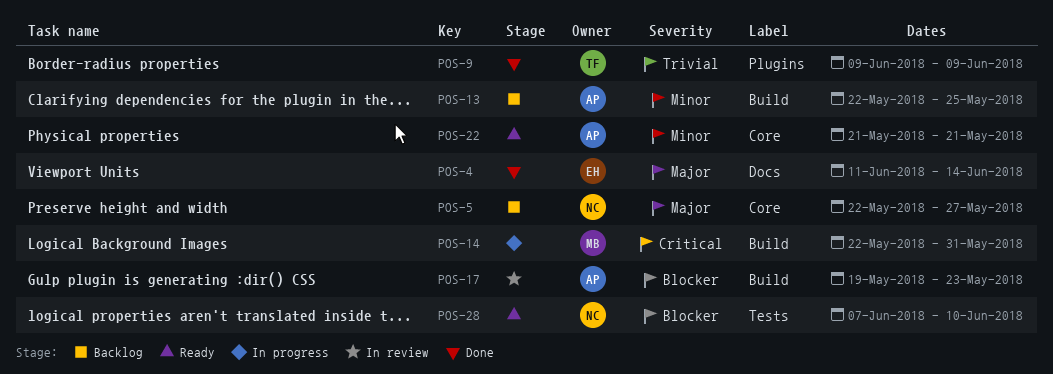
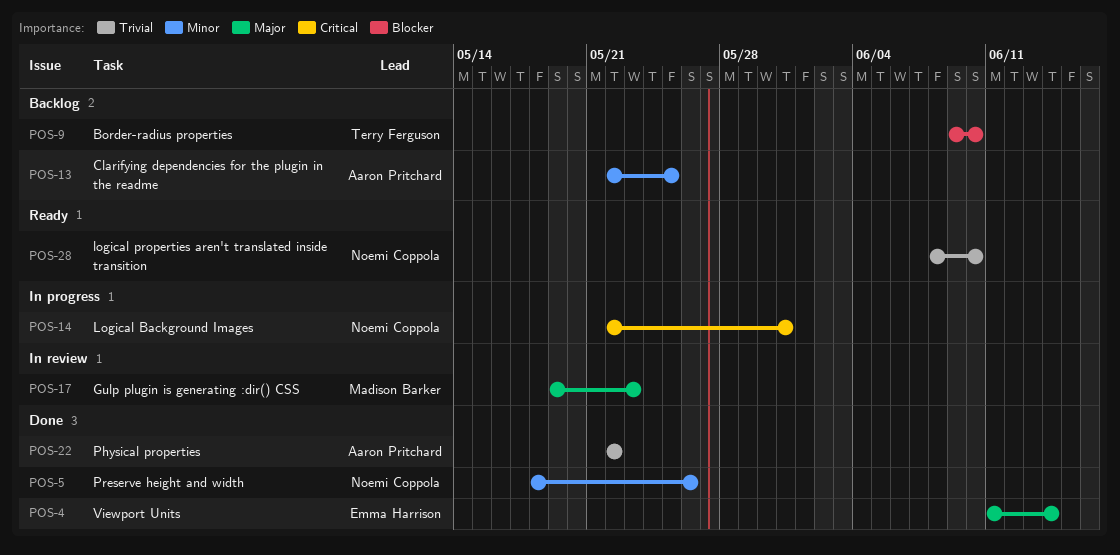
POS-5, status: Backlog -> Done
POS-5, priority: Major -> Minor
POS-5, start: May 22 -> May 18
POS-5, due: May 27 -> May 26
POS-9, status: Done -> Backlog
POS-9, priority: Trivial -> Blocker
POS-9, due: Jun 9 -> Jun 10
POS-14, owner: Madison Barker -> Noemi Coppola
POS-17, owner: Aaron Pritchard -> Madison Barker
POS-17, priority: Blocker -> Major
POS-22, status: Ready -> Done
POS-22, priority: Minor -> Trivial
POS-22, start: May 21 -> May 22
POS-22, due: May 21 -> May 22
POS-28, priority: Blocker -> Trivial
POS-28, start: Jun 7 -> Jun 8

